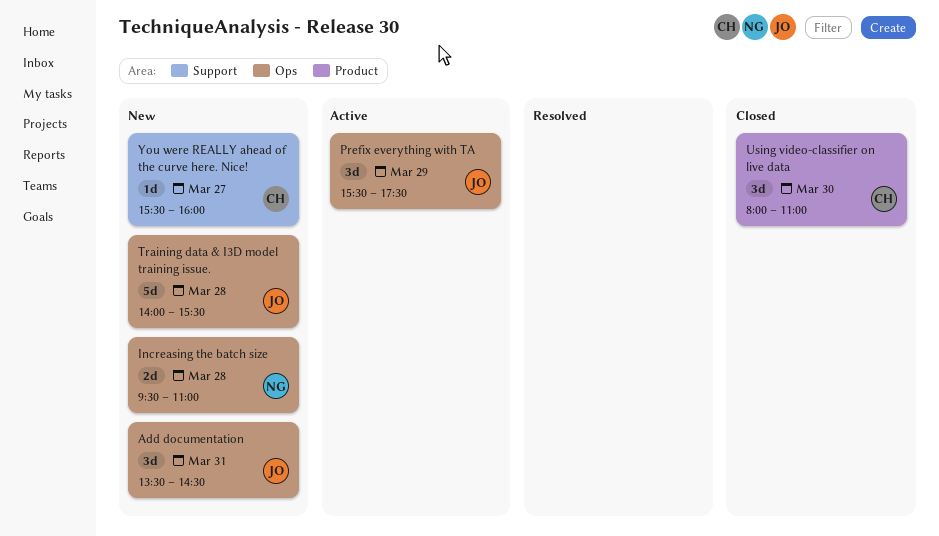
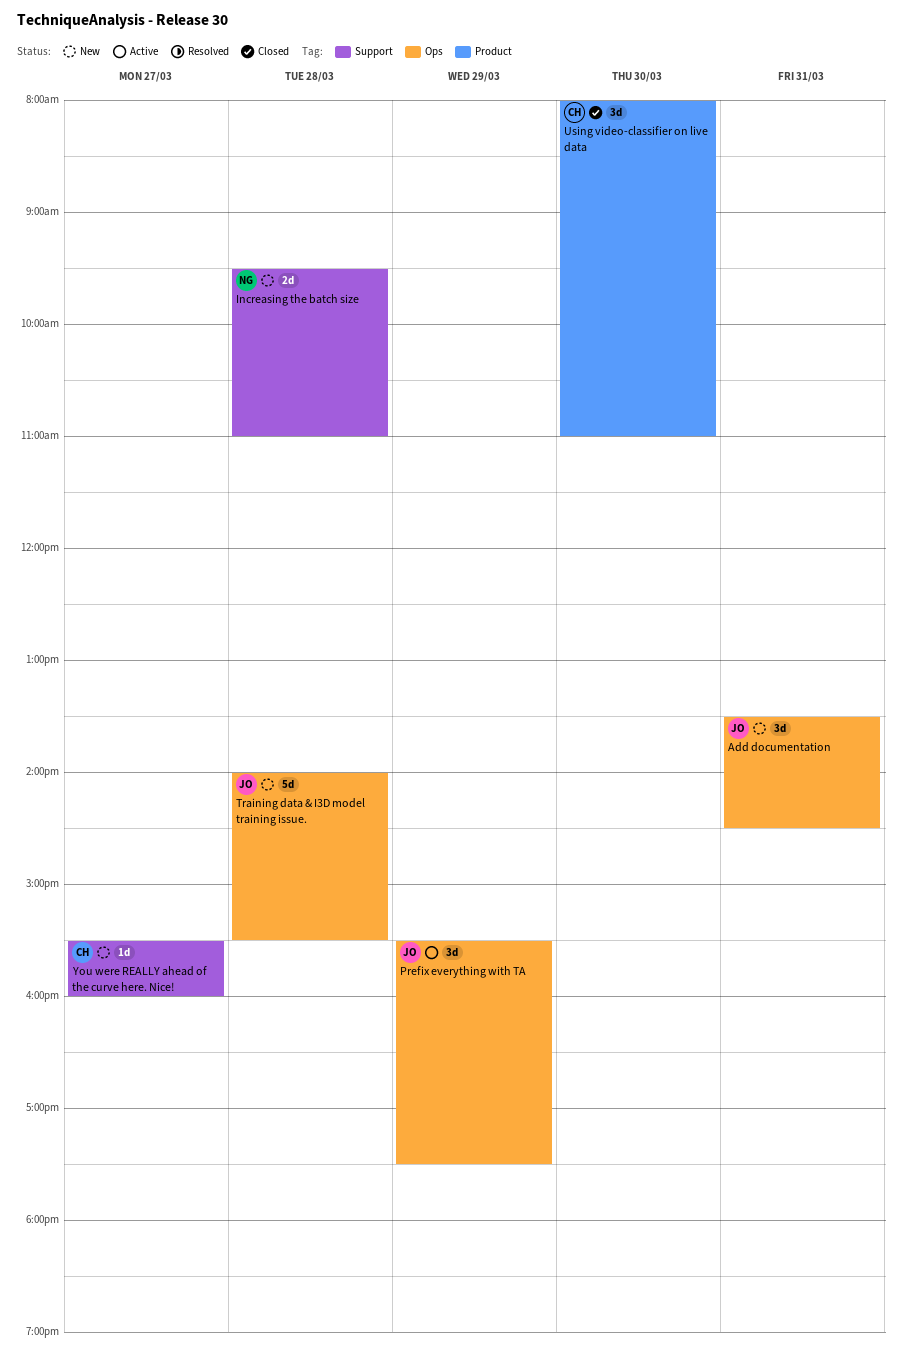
Increasing the batch size, label: Ops -> Support

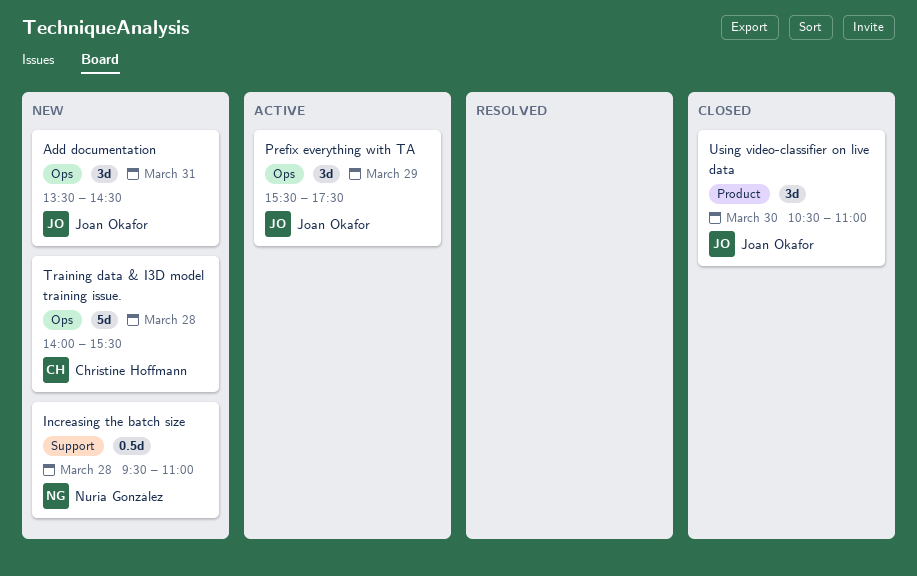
Increasing the batch size, estimate: 2d -> 0.5d
Training data & I3D model training issue., owner: Joan Okafor -> Christine Hoffmann
Using video-classifier on live data, owner: Christine Hoffmann -> Joan Okafor
Using video-classifier on live data, begins: 08:00 -> 10:30
You were REALLY ahead of the curve here. Nice!: present -> none

